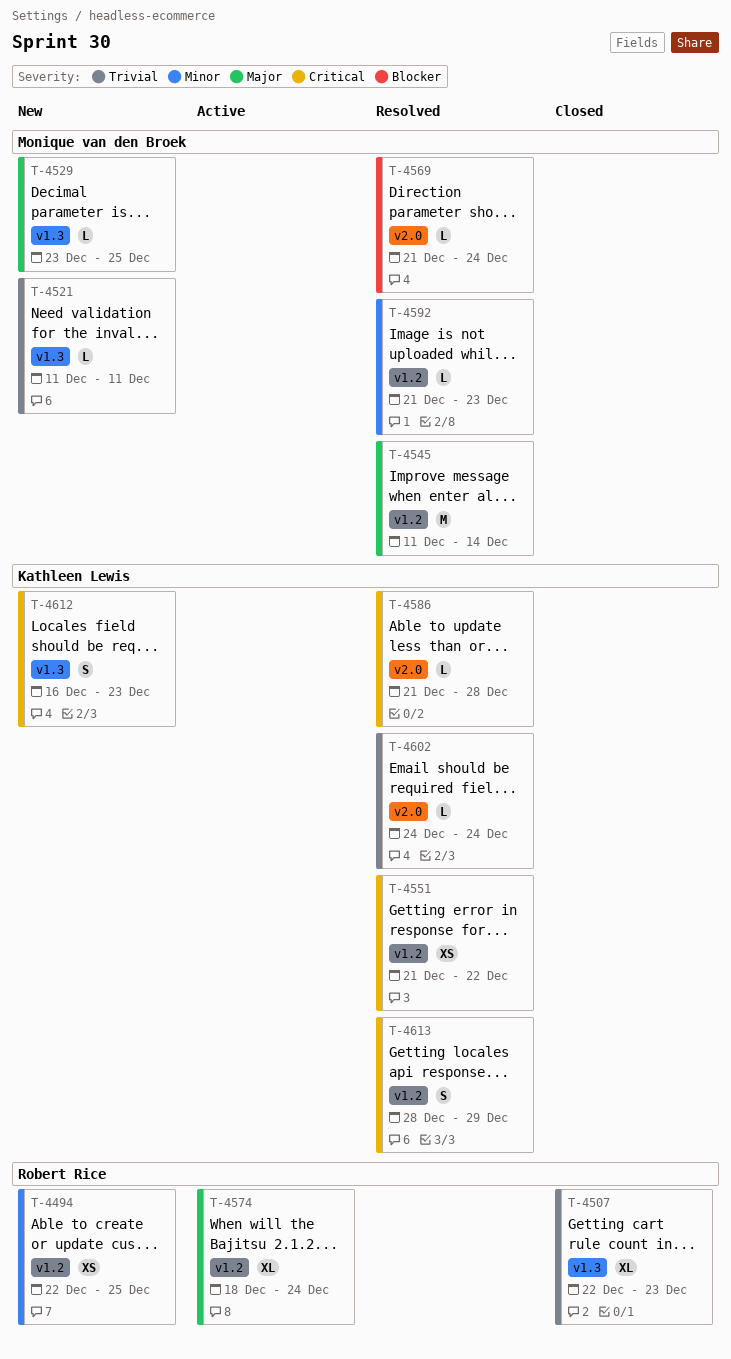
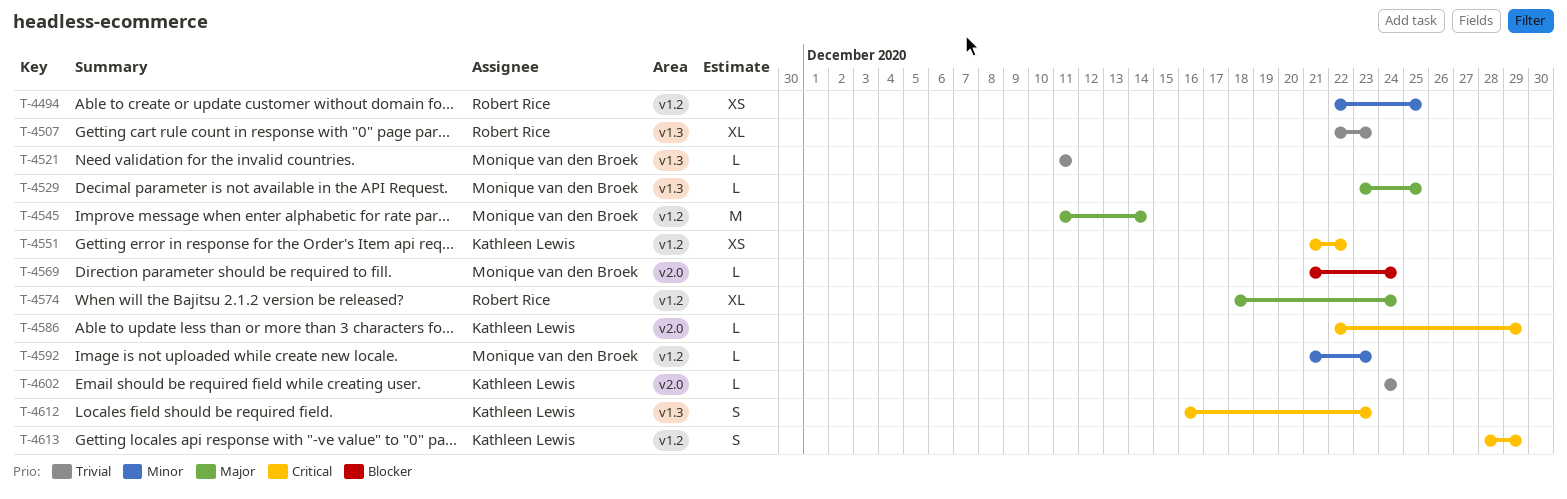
T-4586, start: Dec 21 -> Dec 22
T-4586, due: Dec 28 -> Dec 29

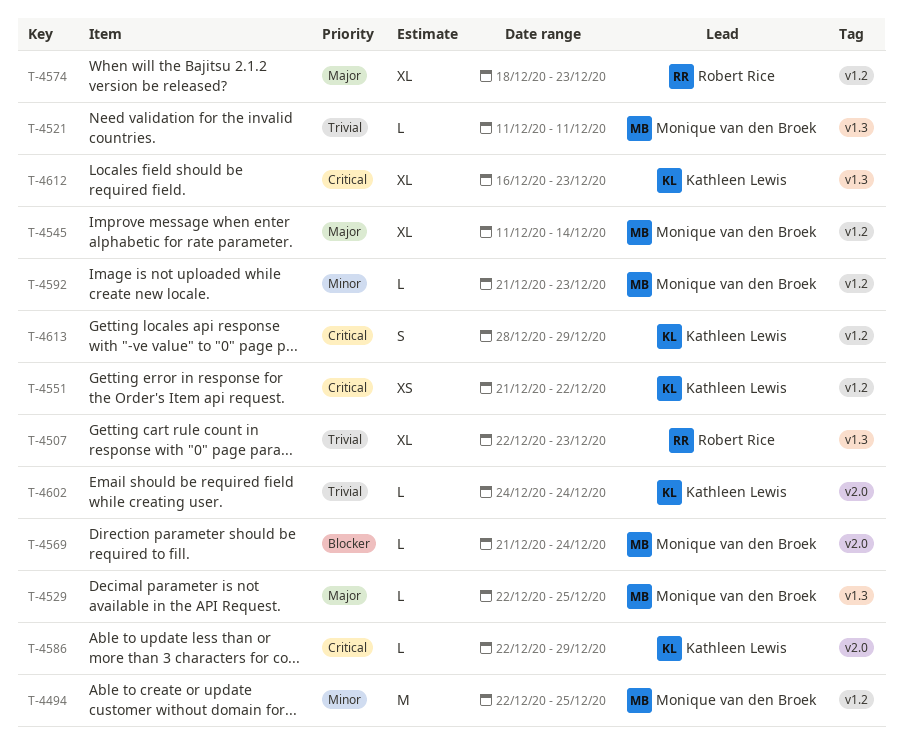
T-4494, owner: Robert Rice -> Monique van den Broek
T-4494, estimate: XS -> M
T-4529, start: Dec 23 -> Dec 22
T-4545, estimate: M -> XL
T-4574, due: Dec 24 -> Dec 23
T-4612, estimate: S -> XL

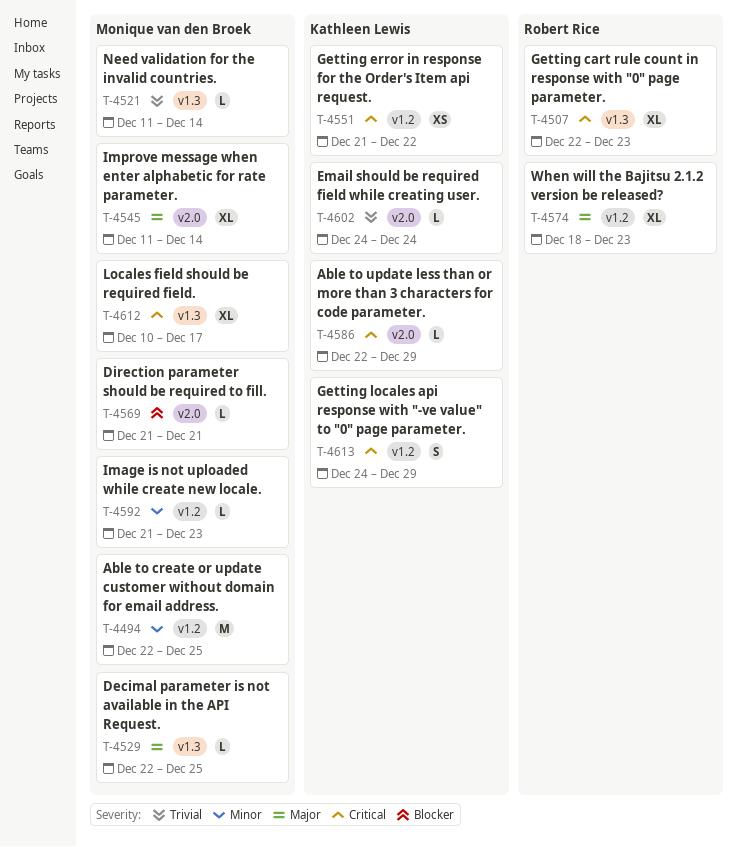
T-4507, priority: Trivial -> Critical
T-4521, due: Dec 11 -> Dec 14
T-4545, label: v1.2 -> v2.0
T-4569, due: Dec 24 -> Dec 21
T-4612, owner: Kathleen Lewis -> Monique van den Broek
T-4612, start: Dec 16 -> Dec 10
T-4612, due: Dec 23 -> Dec 17
T-4613, start: Dec 28 -> Dec 24

